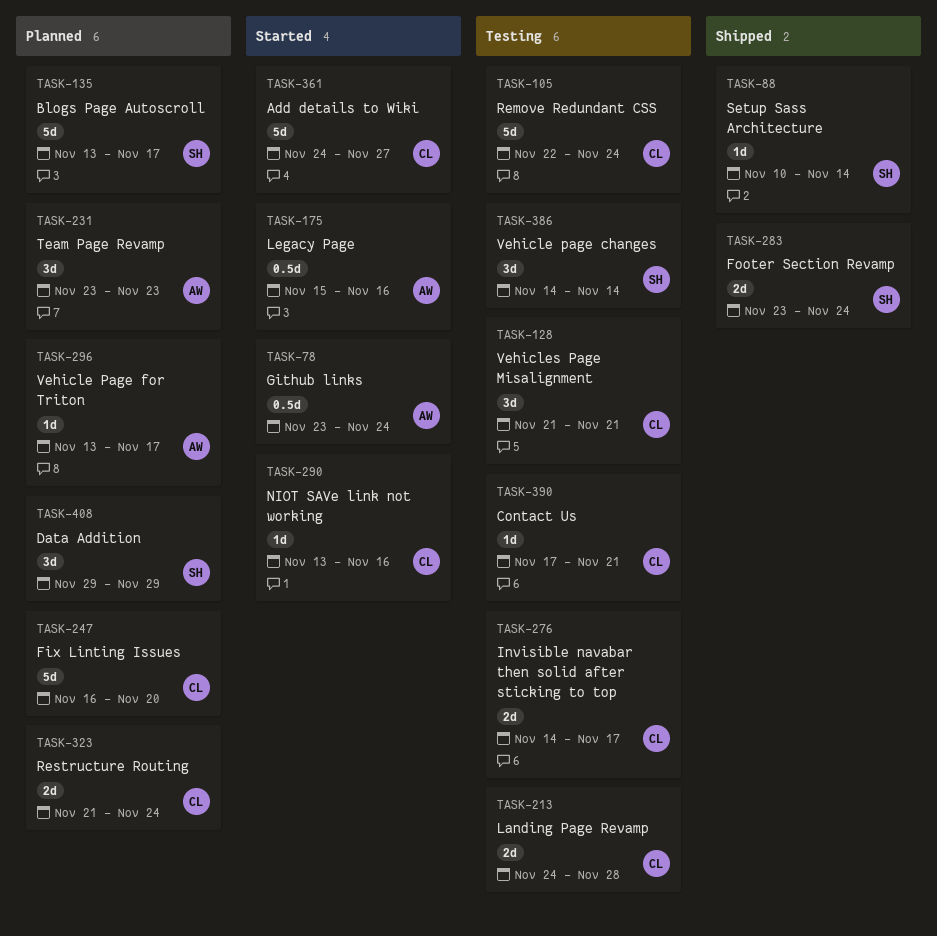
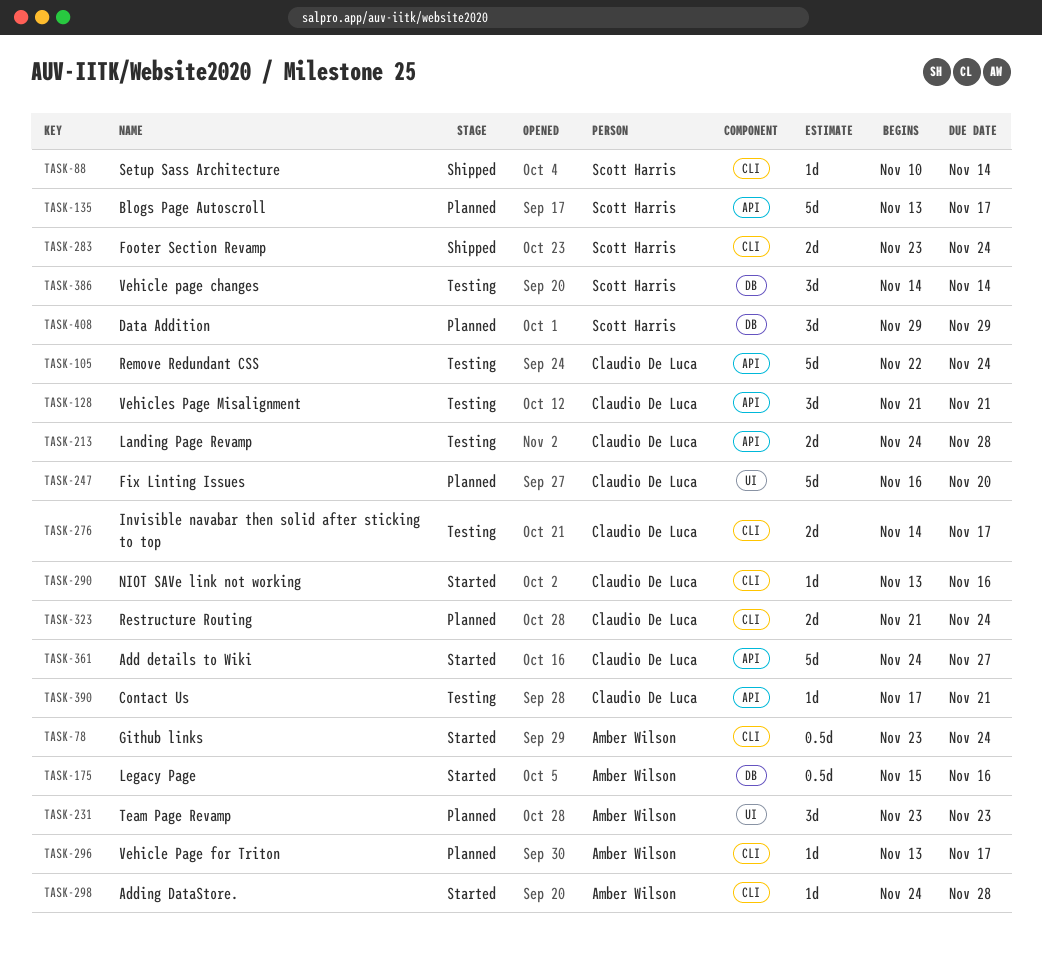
TASK-298: none -> present

